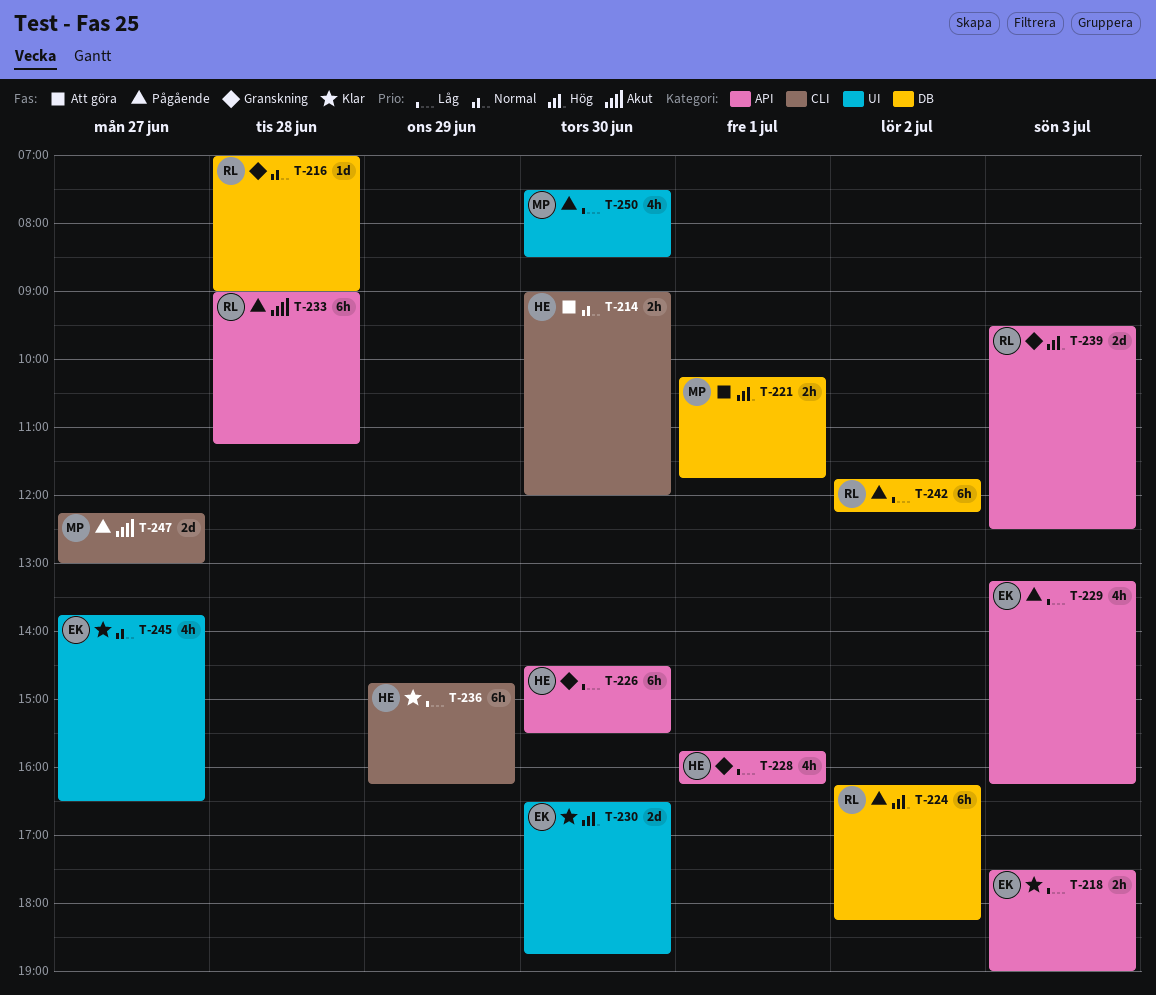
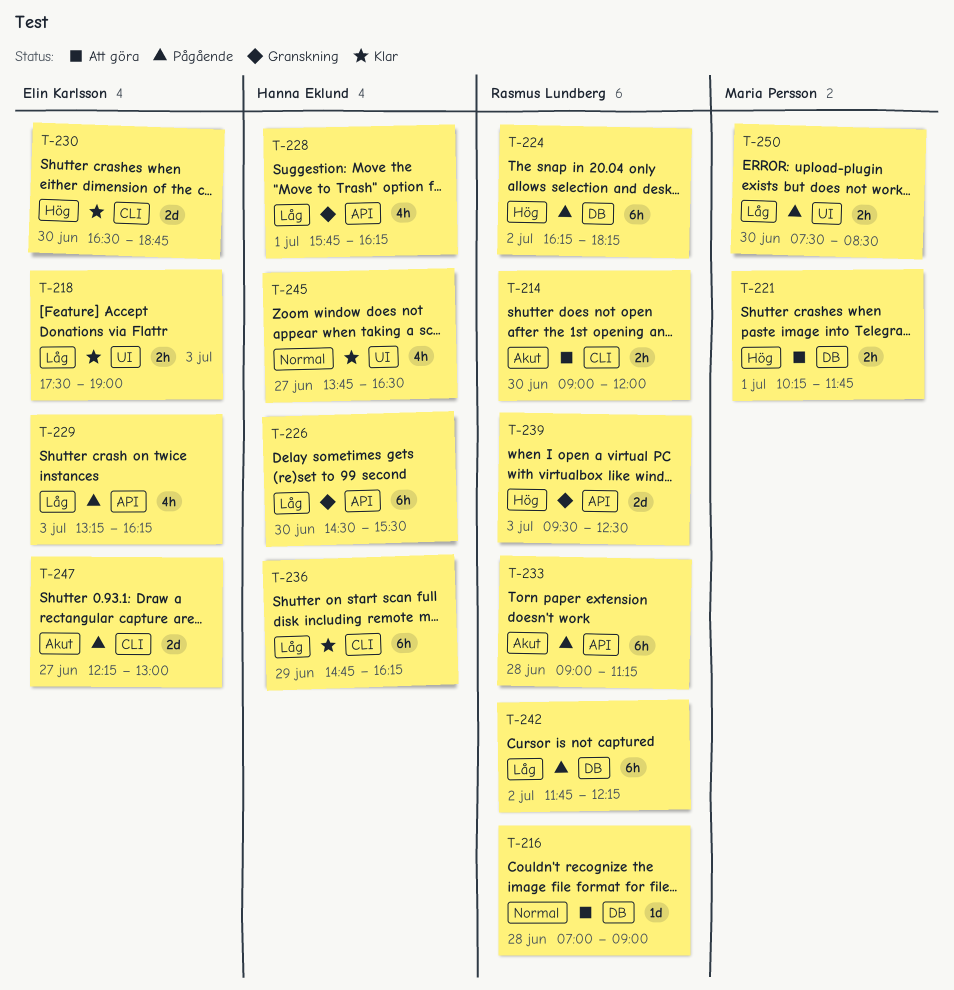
T-214, owner: Hanna Eklund -> Rasmus Lundberg
T-214, priority: Normal -> Akut
T-216, status: Granskning -> Att göra
T-218, label: API -> UI
T-230, label: UI -> CLI
T-245, owner: Elin Karlsson -> Hanna Eklund
T-247, owner: Maria Persson -> Elin Karlsson
T-250, estimate: 4h -> 2h

